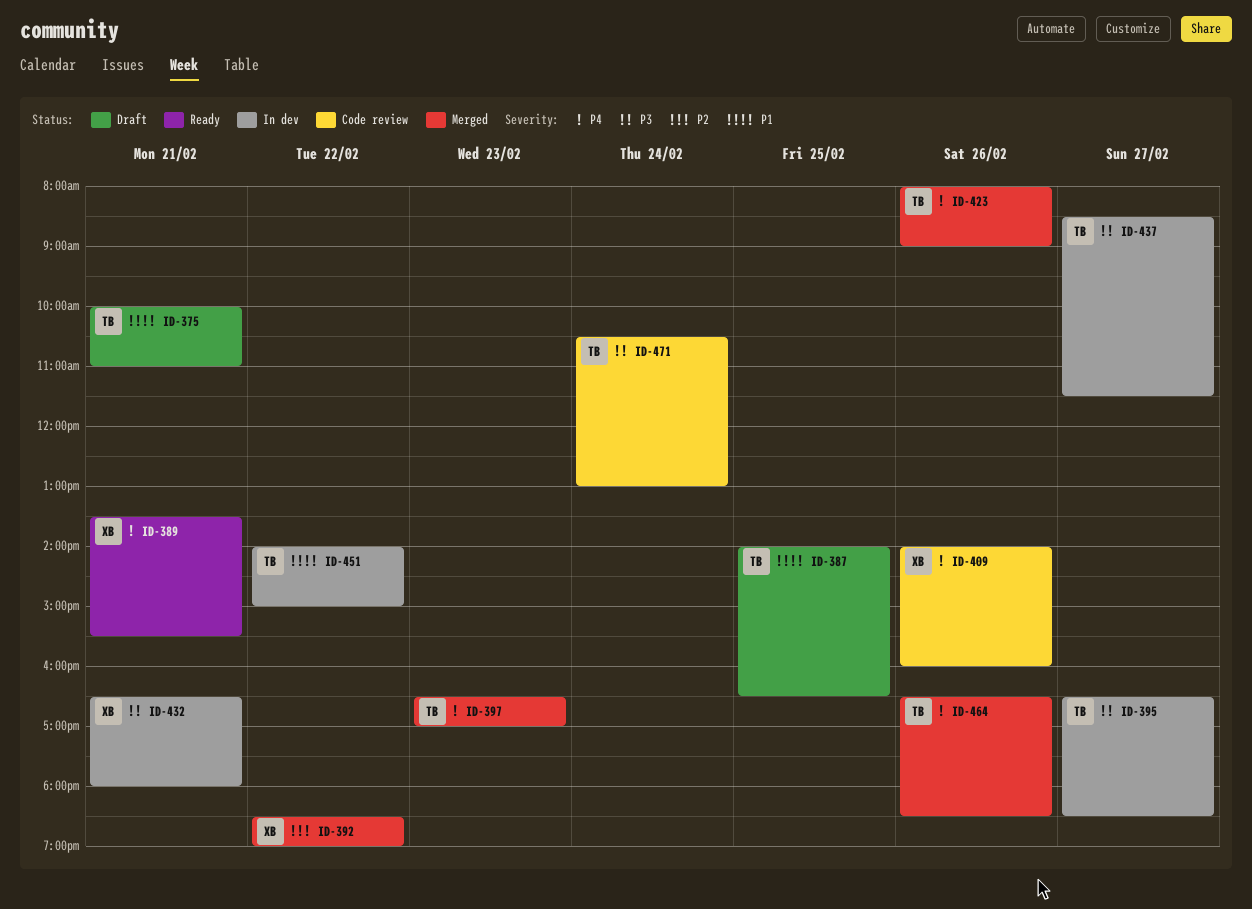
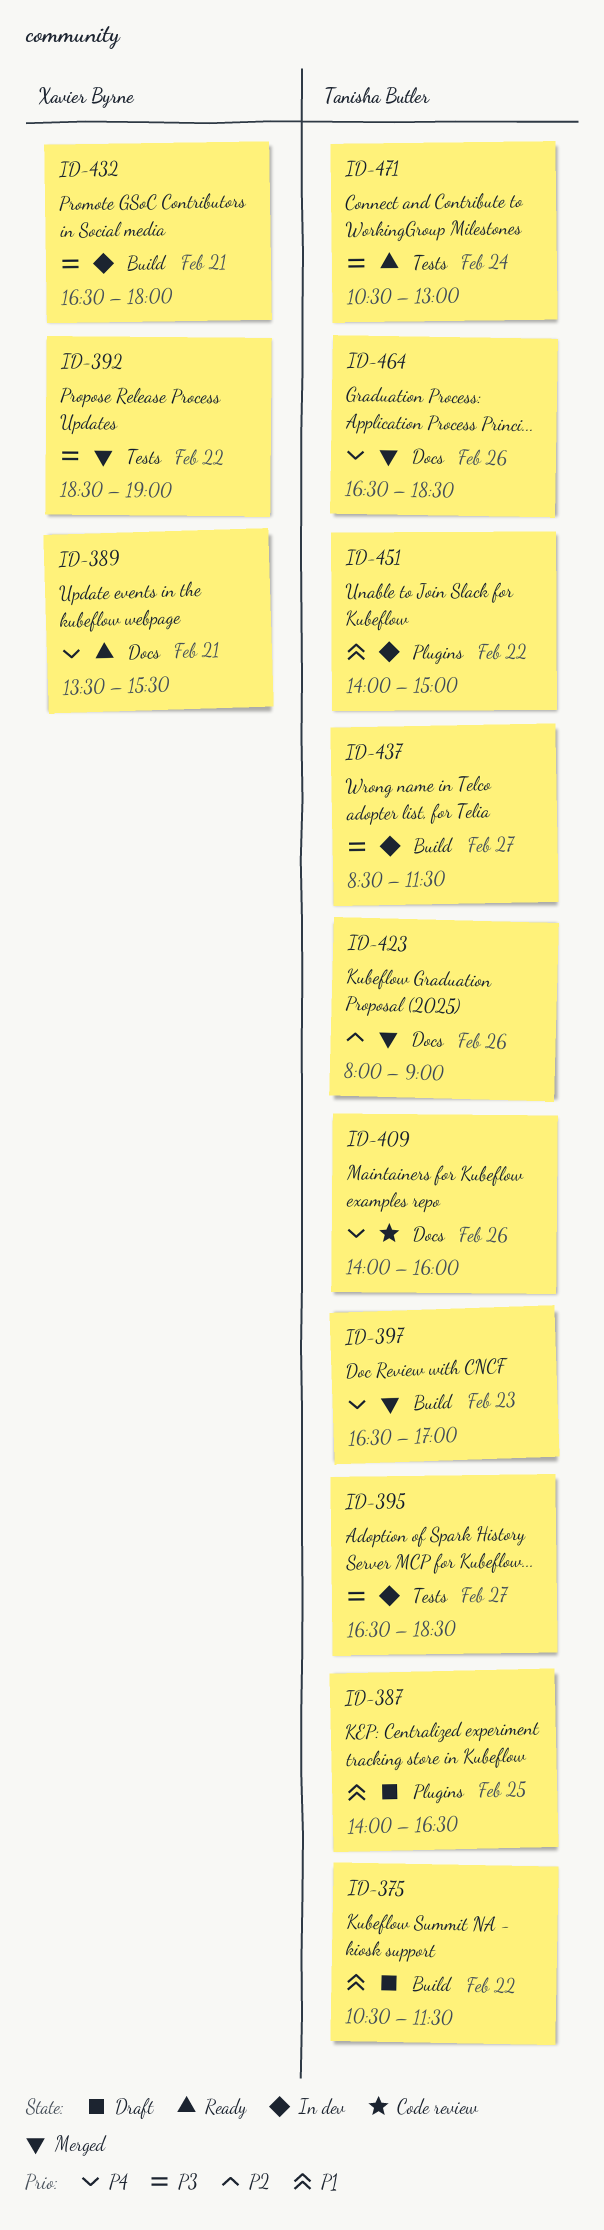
ID-375, day: Feb 21 -> Feb 22
ID-375, begins: 10:00 -> 10:30
ID-375, ends: 11:00 -> 11:30
ID-392, priority: P2 -> P3
ID-409, owner: Xavier Byrne -> Tanisha Butler
ID-423, priority: P4 -> P2
ID-471, status: Code review -> Ready

